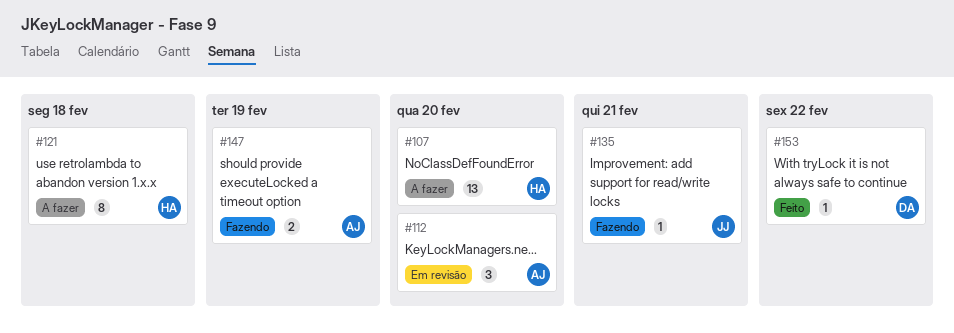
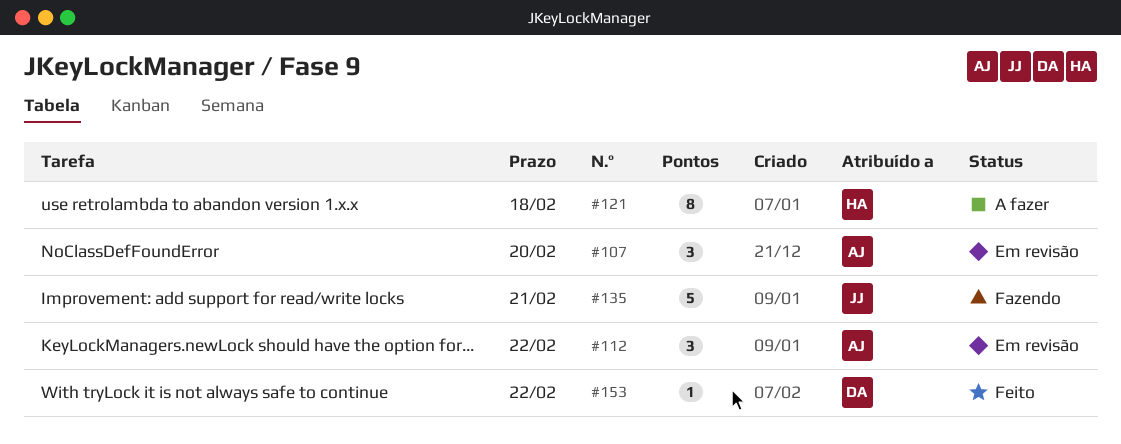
#107, status: A fazer -> Em revisão
#107, owner: HA -> AJ
#107, estimate: 13 -> 3
#112, due: Feb 20 -> Feb 22
#135, estimate: 1 -> 5
#147: present -> none

